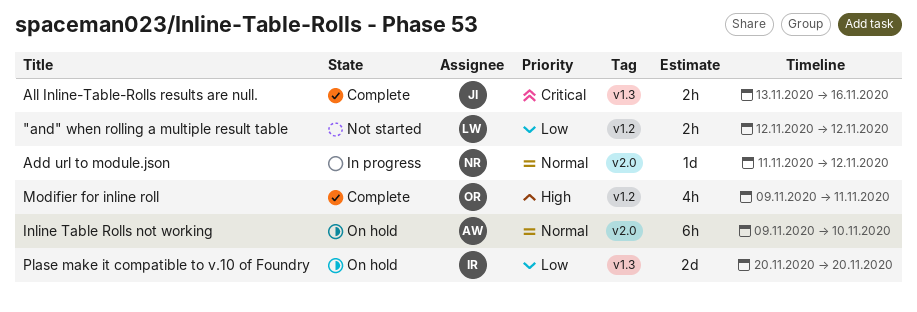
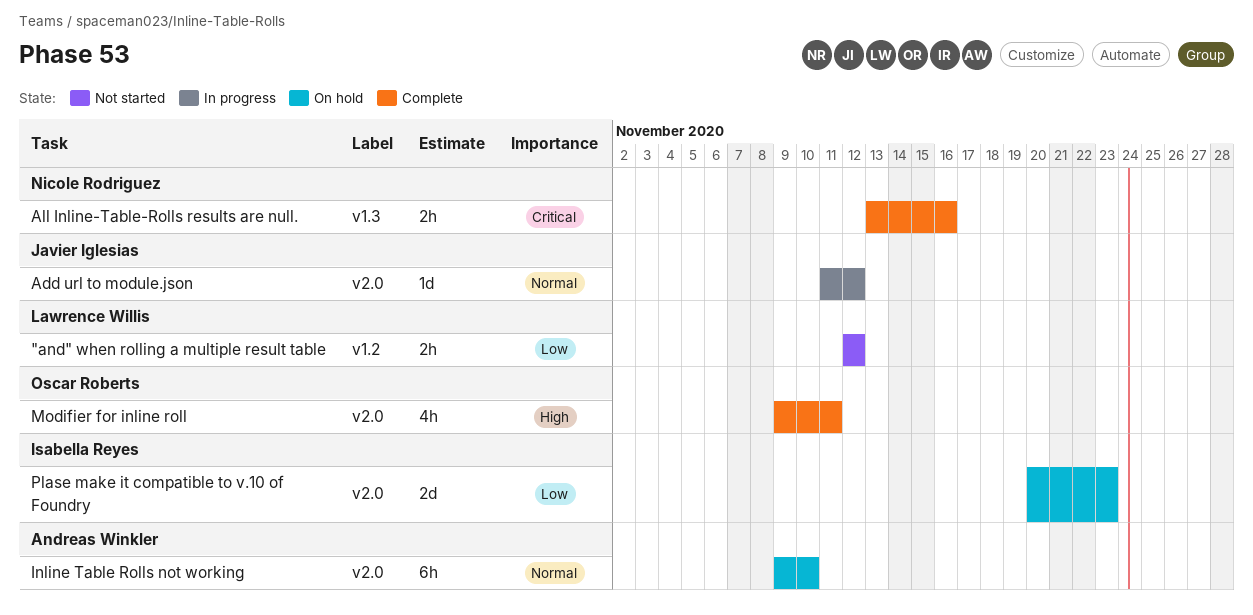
Add url to module.json, owner: Nicole Rodriguez -> Javier Iglesias
All Inline-Table-Rolls results are null., owner: Javier Iglesias -> Nicole Rodriguez
Modifier for inline roll, label: v1.2 -> v2.0
Plase make it compatible to v.10 of Foundry, label: v1.3 -> v2.0
Plase make it compatible to v.10 of Foundry, due: Nov 20 -> Nov 23

